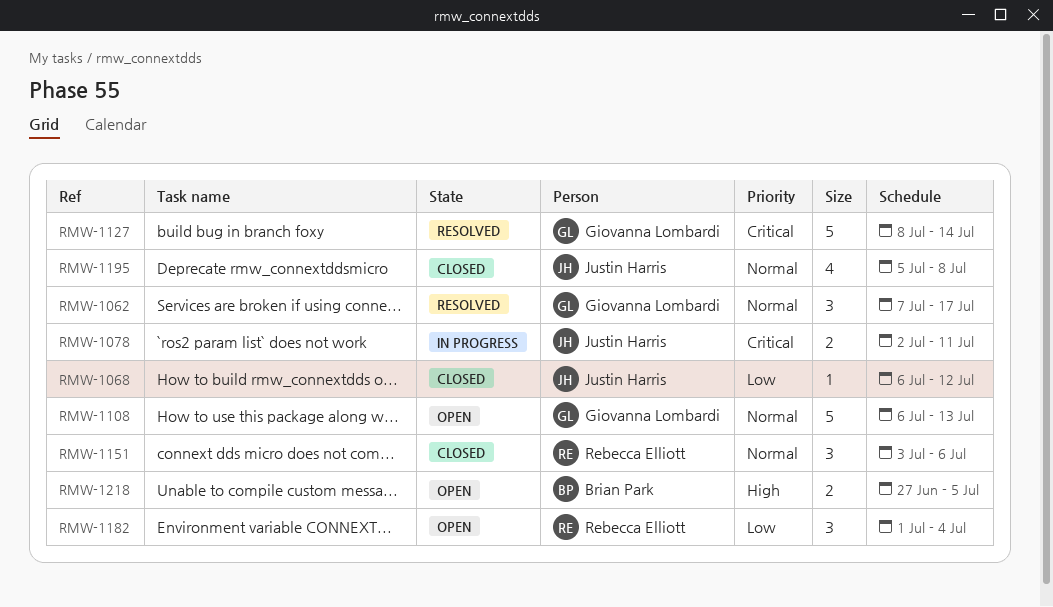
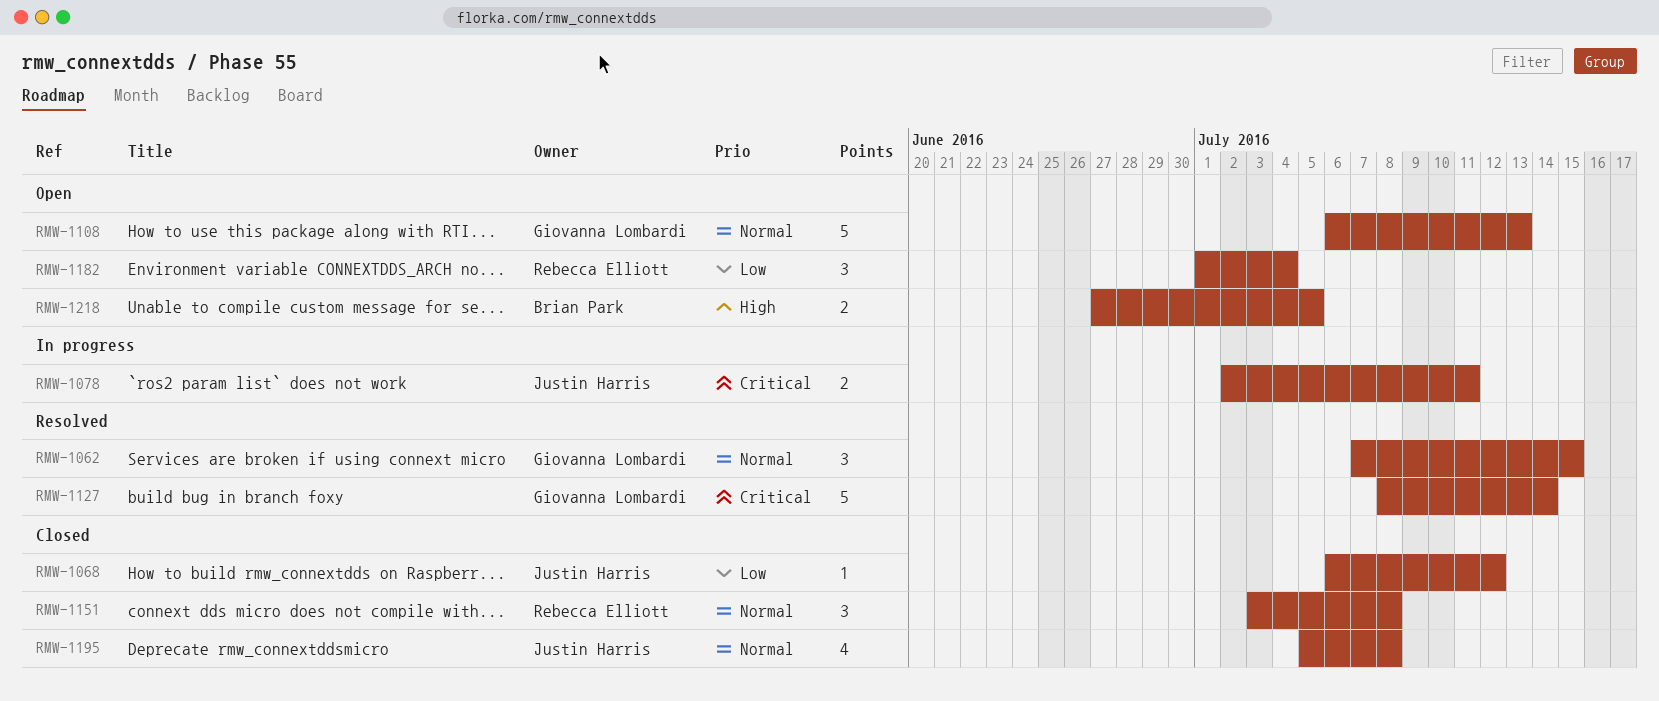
RMW-1062, due: Jul 17 -> Jul 15
RMW-1151, due: Jul 6 -> Jul 8

